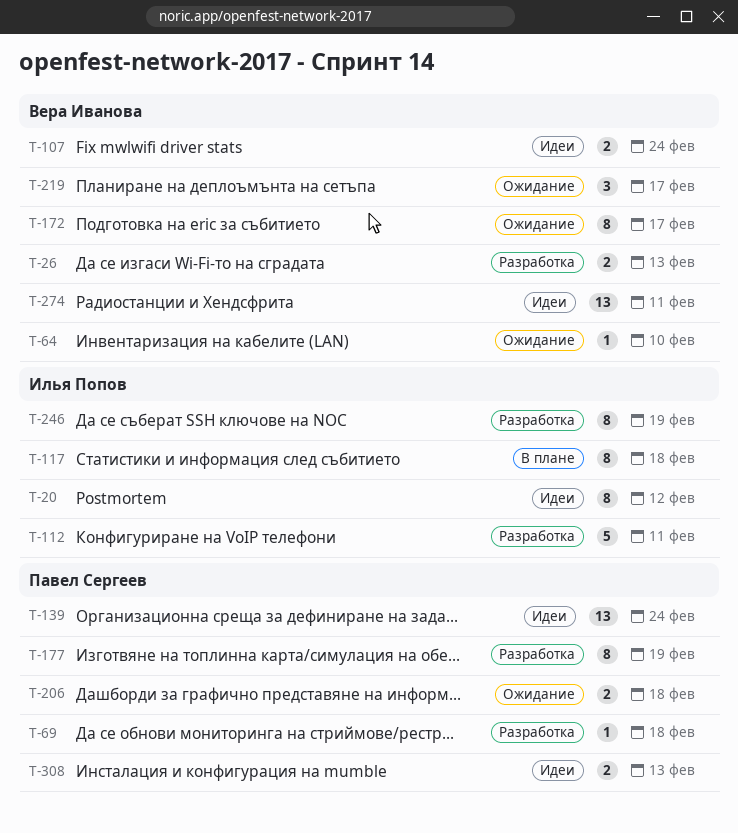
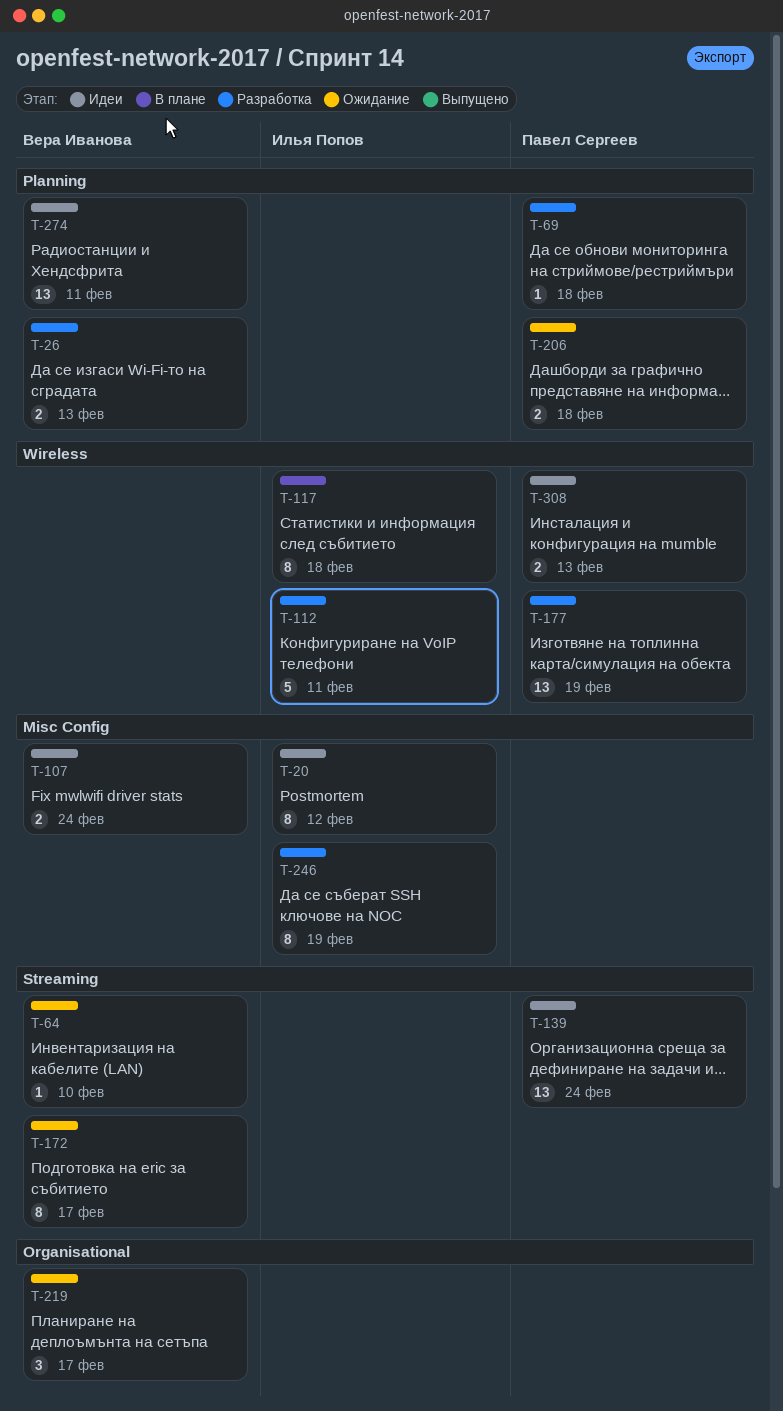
T-177, estimate: 8 -> 13

